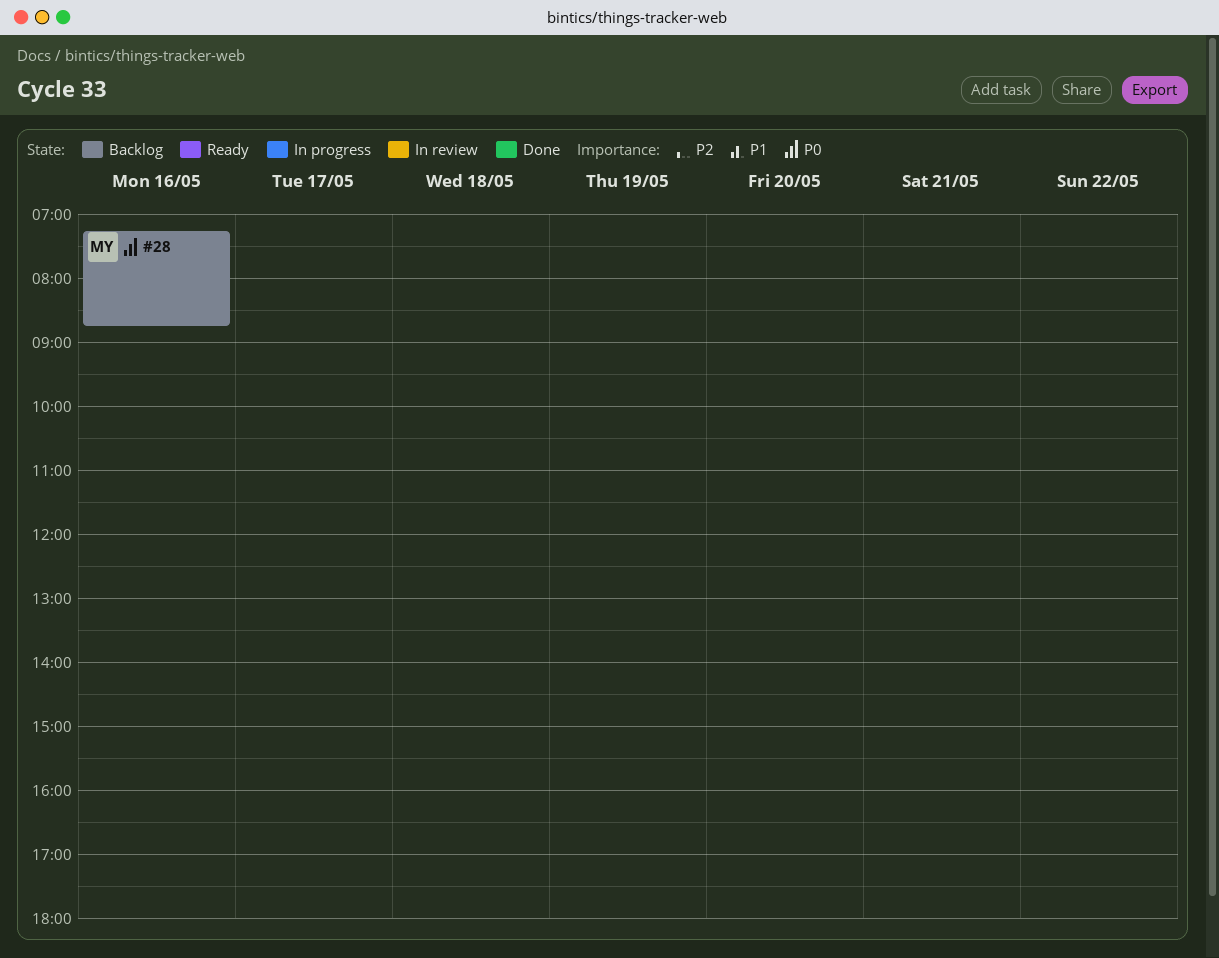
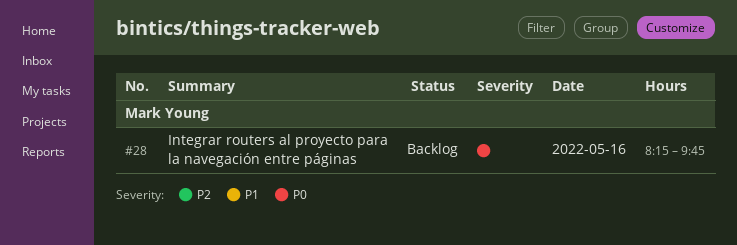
#28, begins: 07:15 -> 08:15
#28, ends: 08:45 -> 09:45

